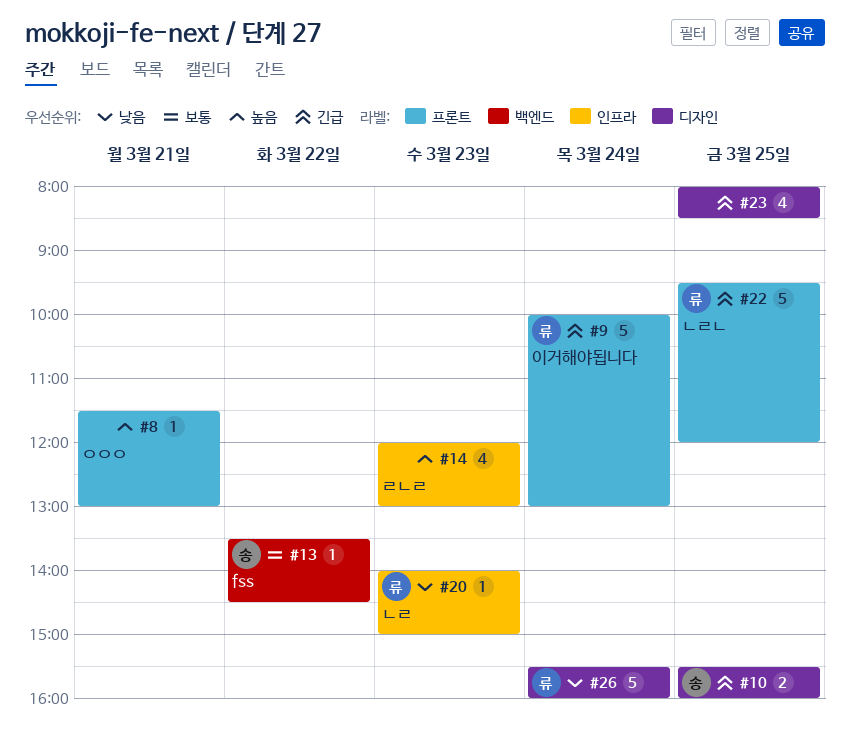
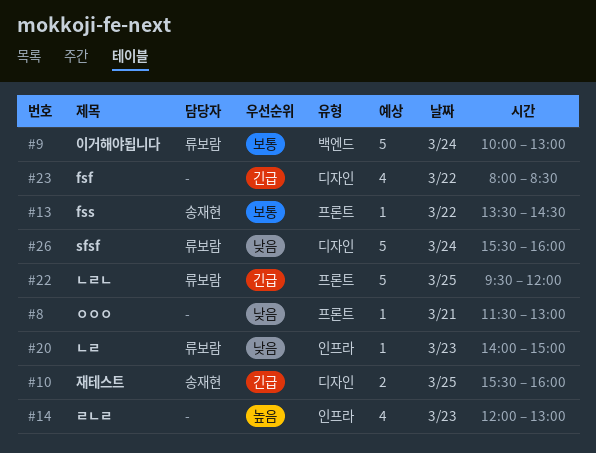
#8, priority: 높음 -> 낮음
#9, priority: 긴급 -> 보통
#9, label: 프론트 -> 백엔드
#13, label: 백엔드 -> 프론트
#23, day: Mar 25 -> Mar 22

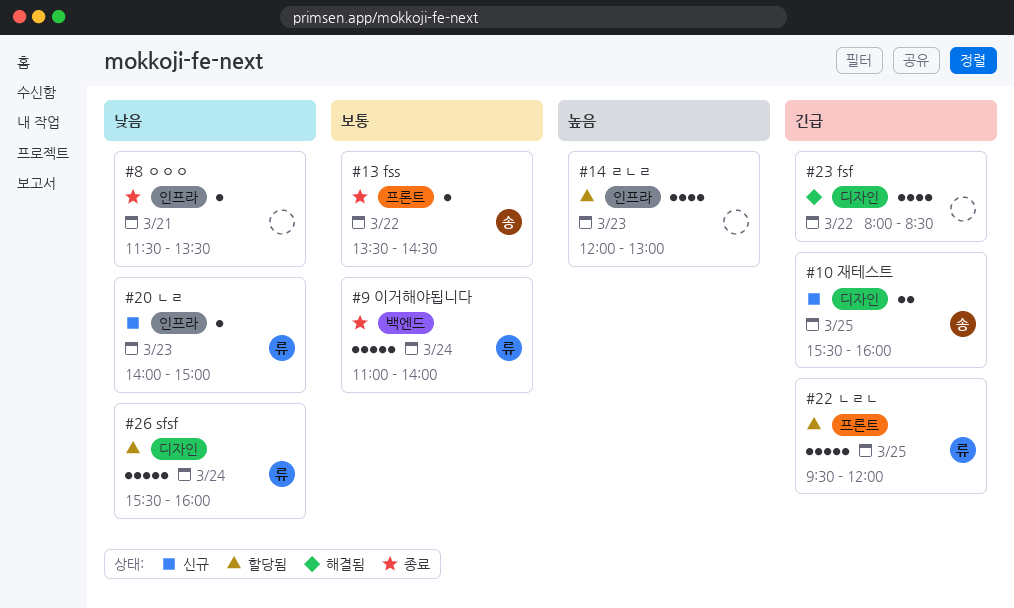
#8, label: 프론트 -> 인프라
#8, ends: 13:00 -> 13:30
#9, begins: 10:00 -> 11:00
#9, ends: 13:00 -> 14:00

